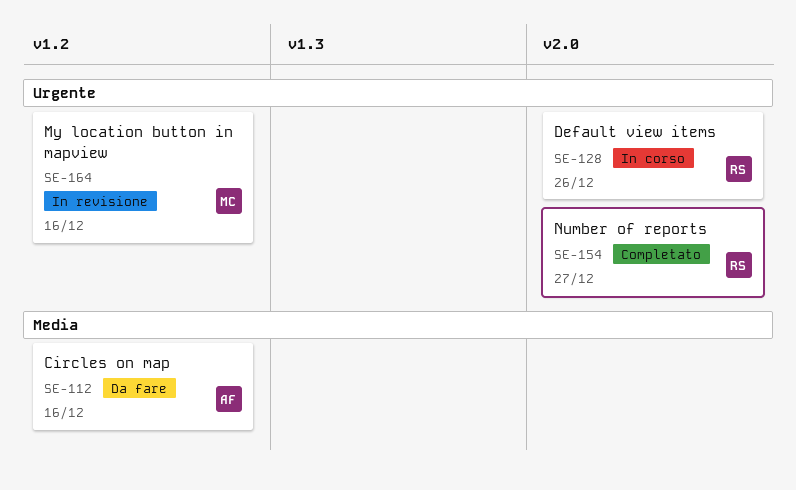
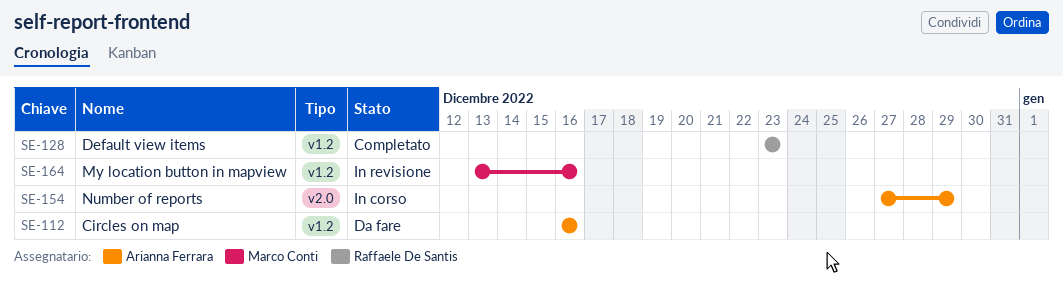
SE-128, status: In corso -> Completato
SE-128, label: v2.0 -> v1.2
SE-128, due: Dec 26 -> Dec 23
SE-154, status: Completato -> In corso
SE-154, owner: Raffaele De Santis -> Arianna Ferrara
SE-154, due: Dec 27 -> Dec 29

